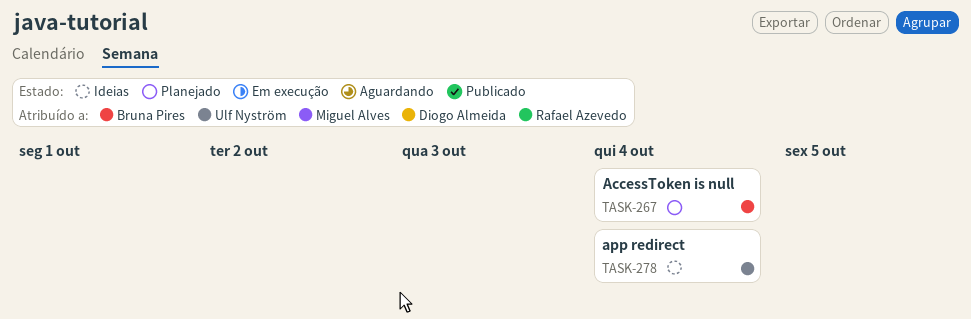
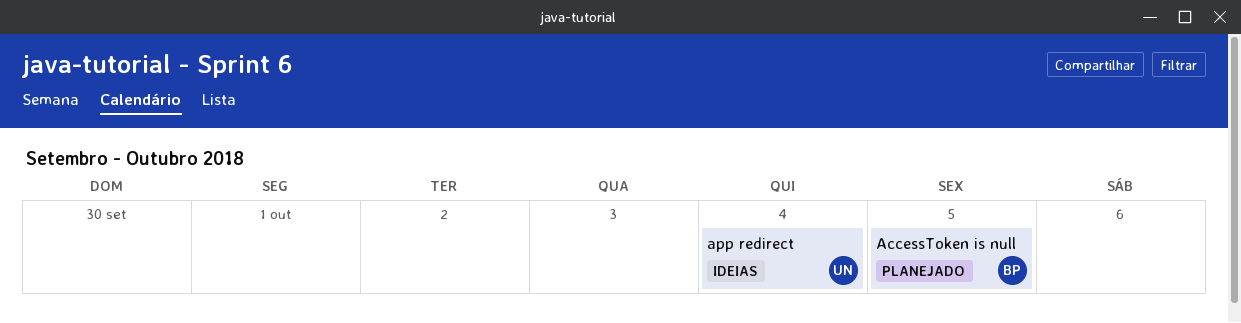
AccessToken is null, due: Oct 4 -> Oct 5

